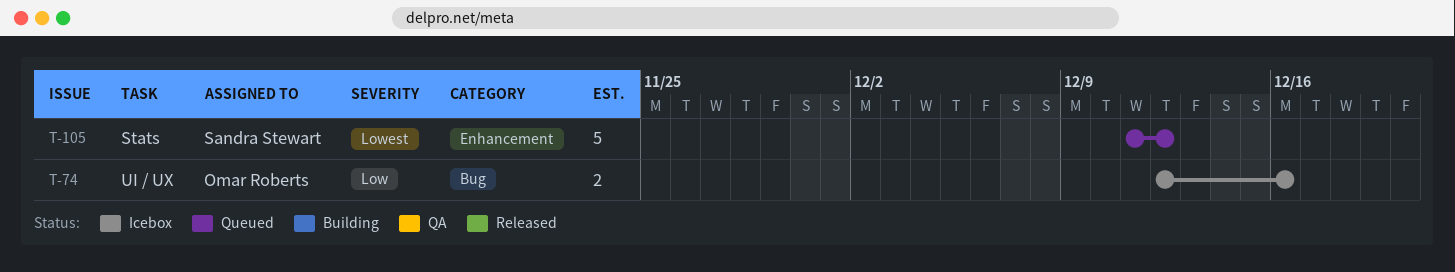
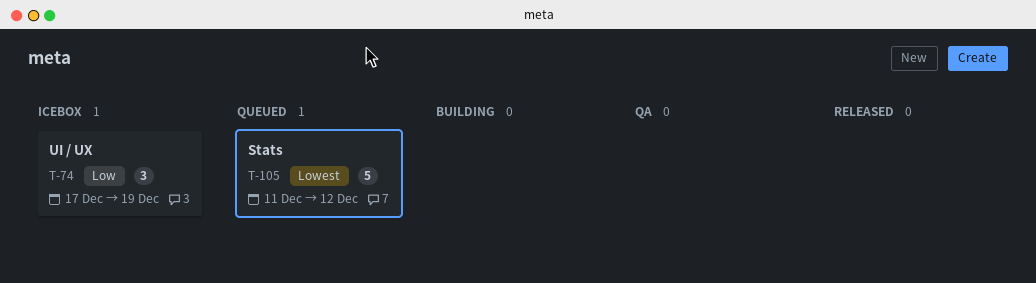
T-74, estimate: 2 -> 3
T-74, start: Dec 12 -> Dec 17
T-74, due: Dec 16 -> Dec 19

